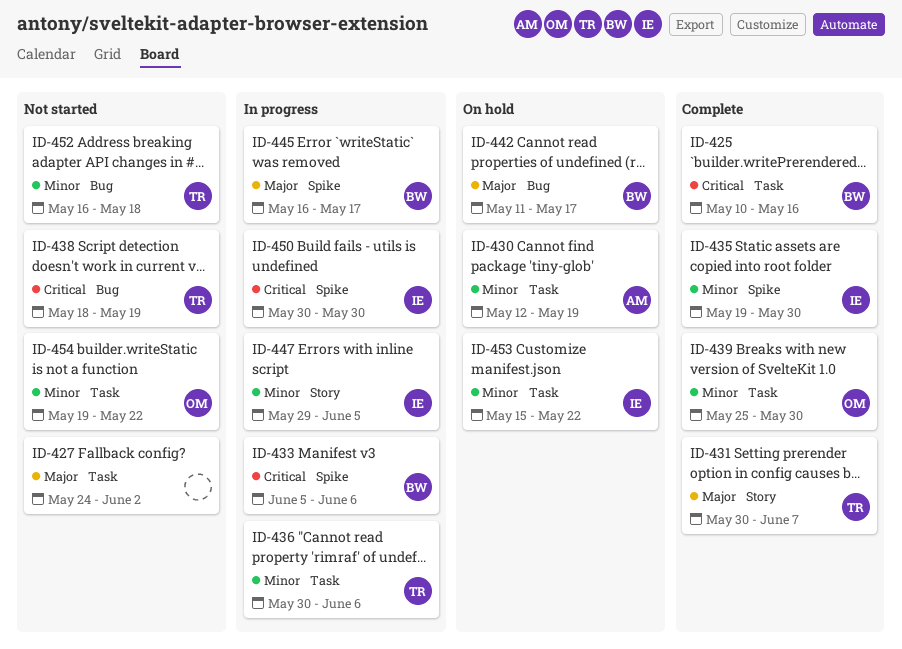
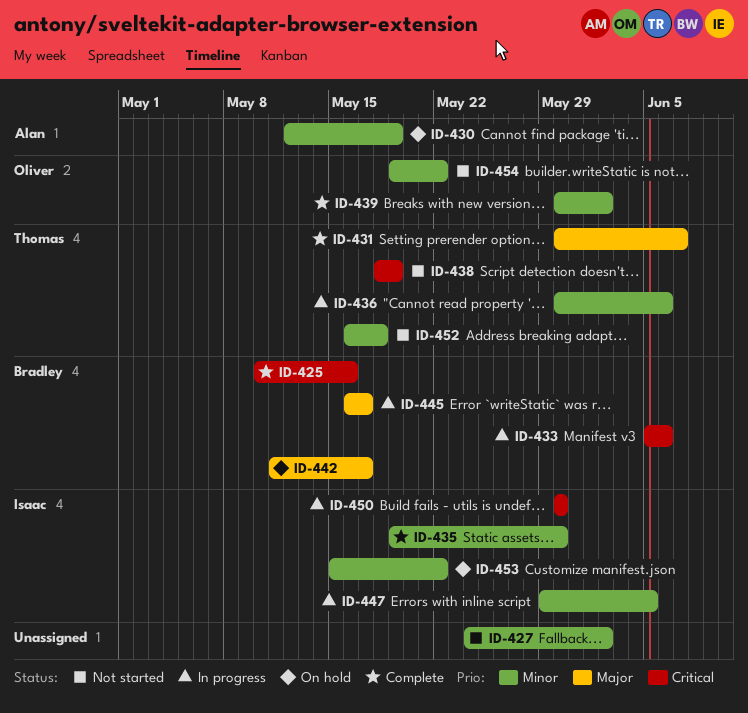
ID-427, priority: Major -> Minor
ID-439, start: May 25 -> May 30
ID-439, due: May 30 -> Jun 2

